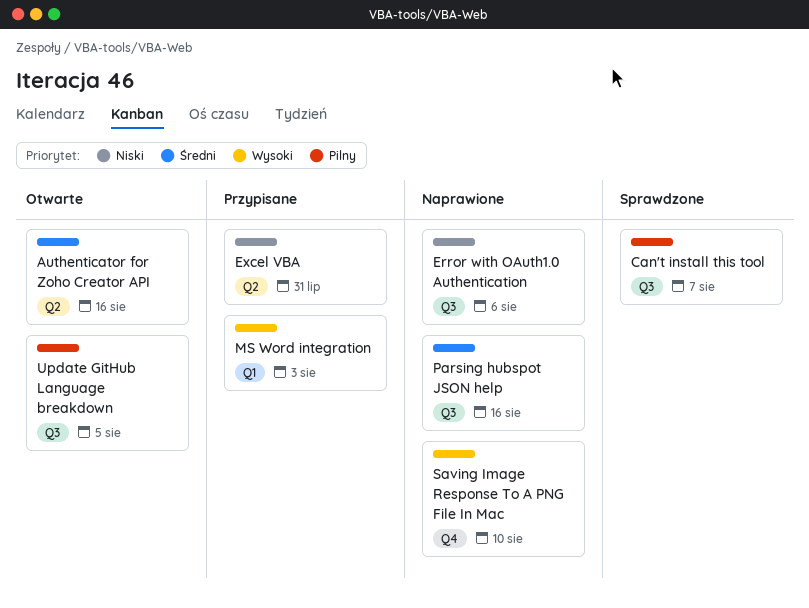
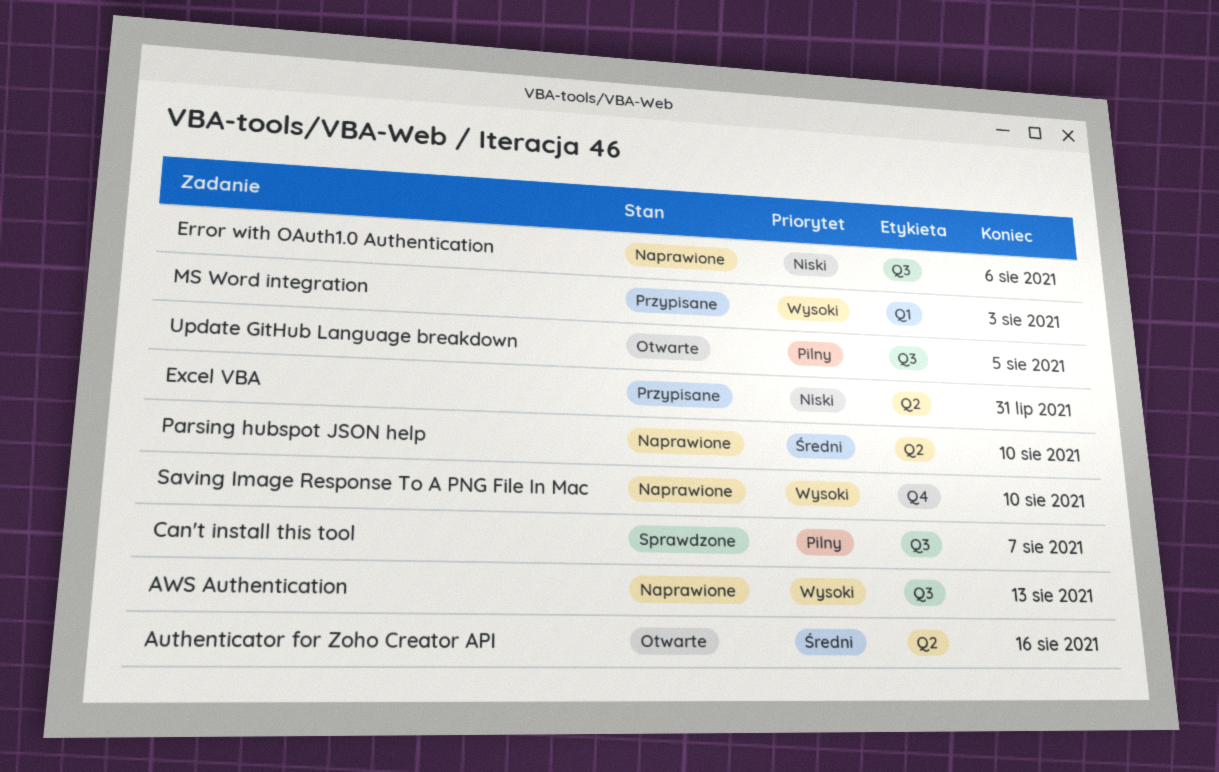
AWS Authentication: none -> present
Parsing hubspot JSON help, label: Q3 -> Q2
Parsing hubspot JSON help, due: Aug 16 -> Aug 10

